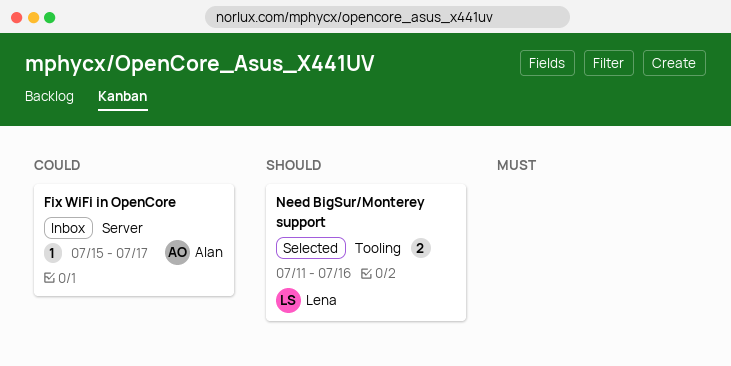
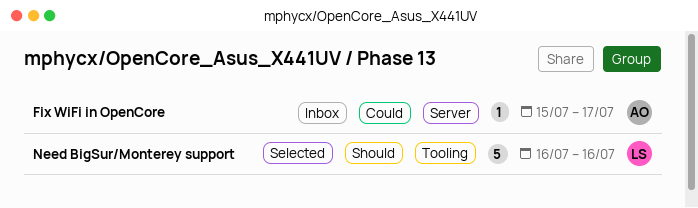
Need BigSur/Monterey support, estimate: 2 -> 5
Need BigSur/Monterey support, start: Jul 11 -> Jul 16

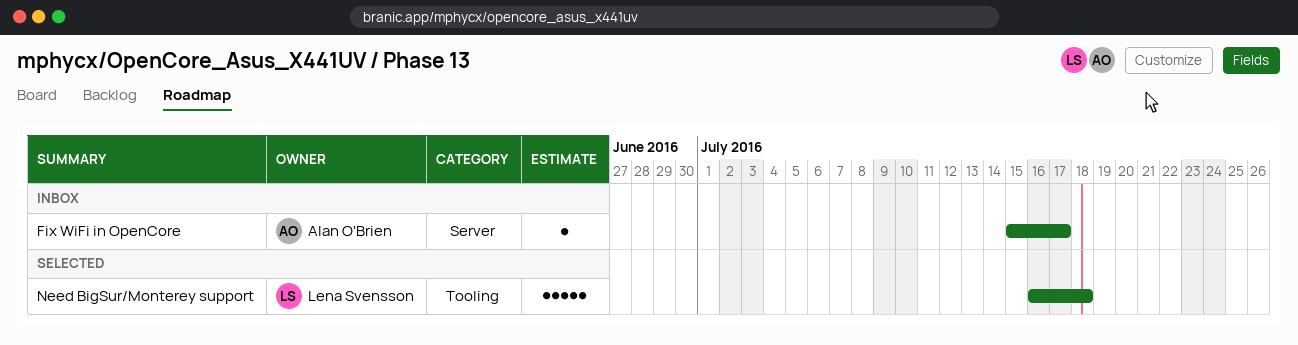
Need BigSur/Monterey support, due: Jul 16 -> Jul 18

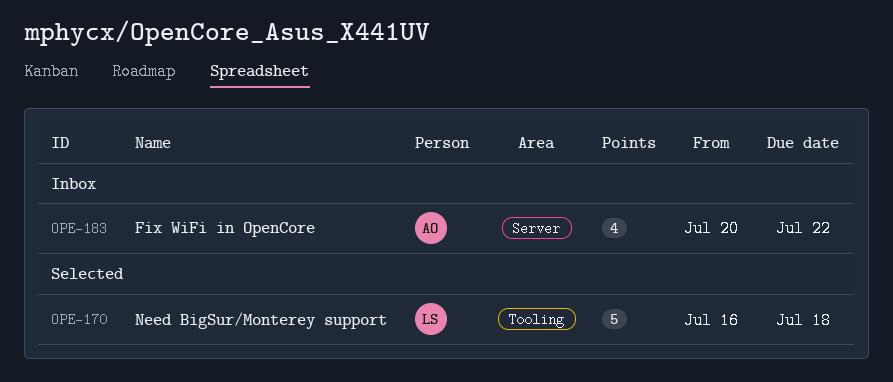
Fix WiFi in OpenCore, estimate: 1 -> 4
Fix WiFi in OpenCore, start: Jul 15 -> Jul 20
Fix WiFi in OpenCore, due: Jul 17 -> Jul 22

